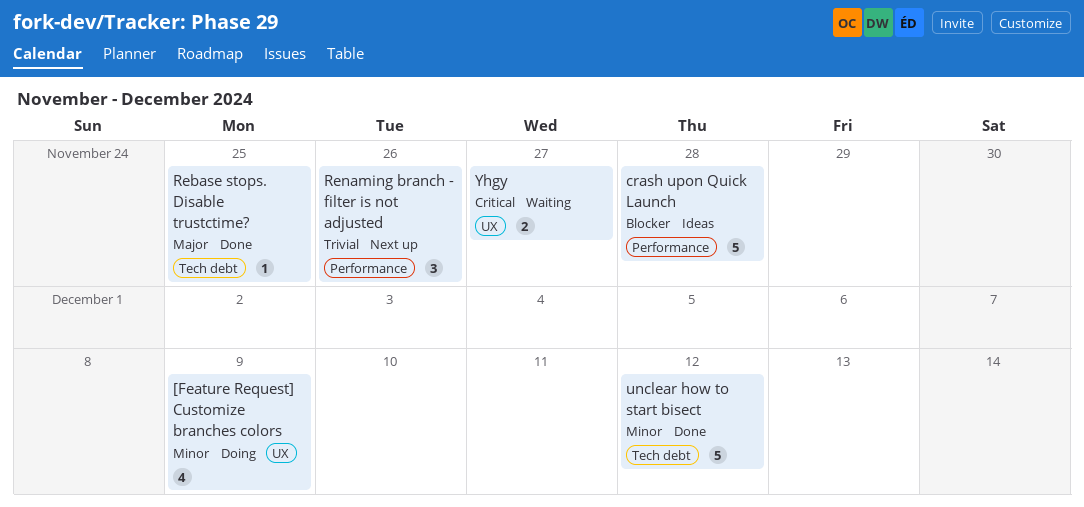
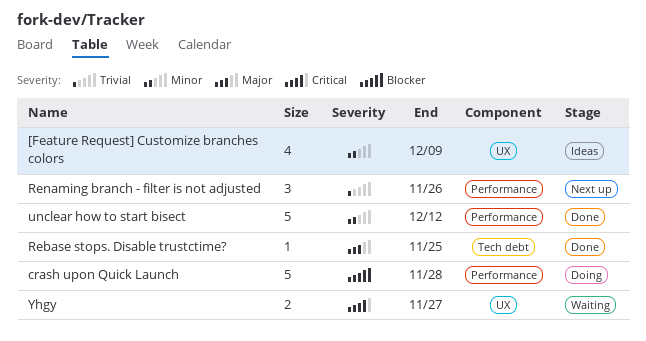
[Feature Request] Customize branches colors, status: Doing -> Ideas
crash upon Quick Launch, status: Ideas -> Doing
unclear how to start bisect, label: Tech debt -> Performance

